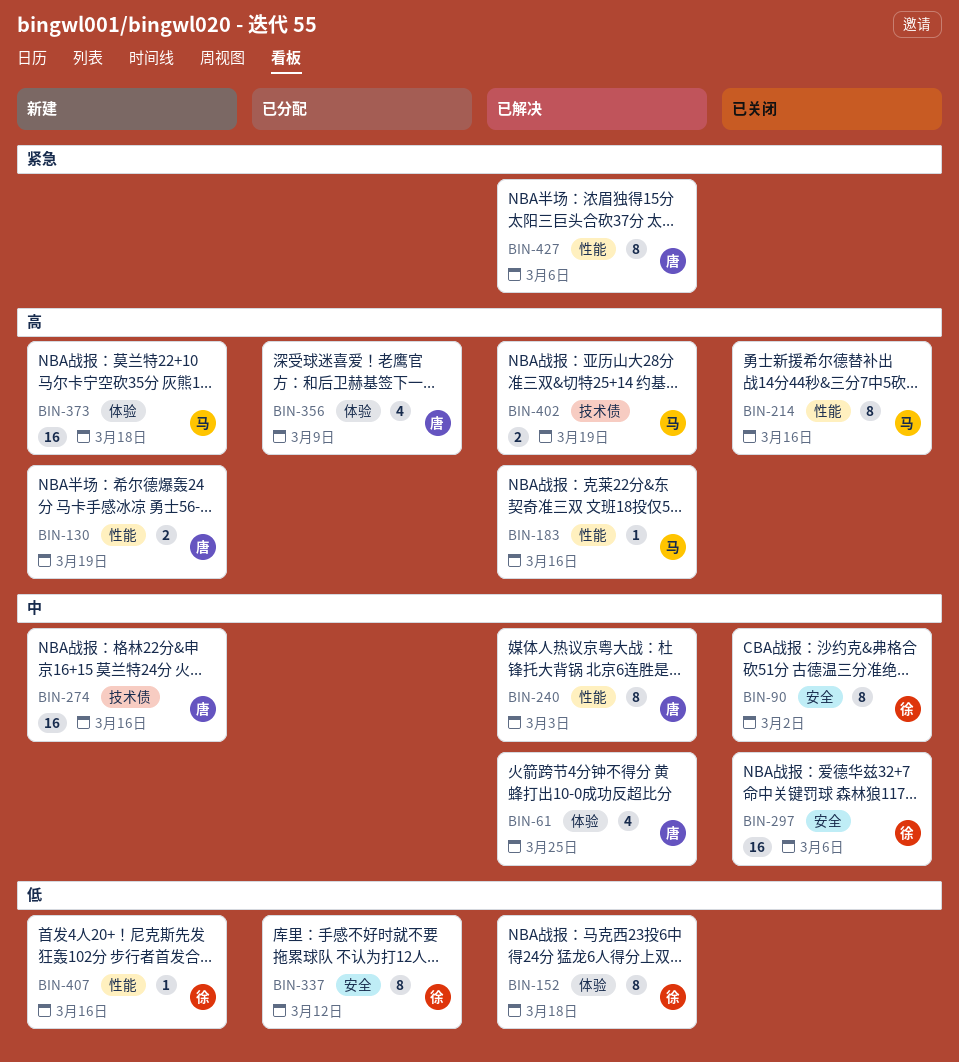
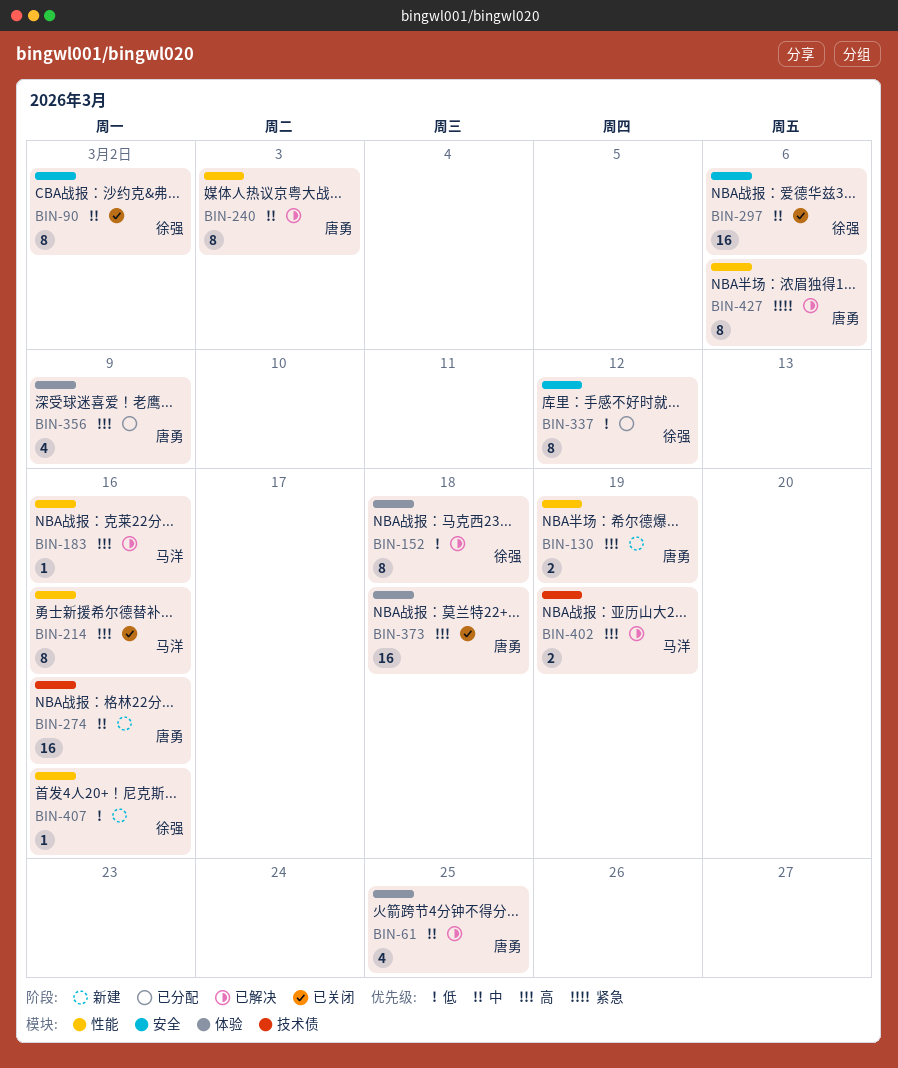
BIN-373, status: 新建 -> 已关闭
BIN-373, owner: 马洋 -> 唐勇

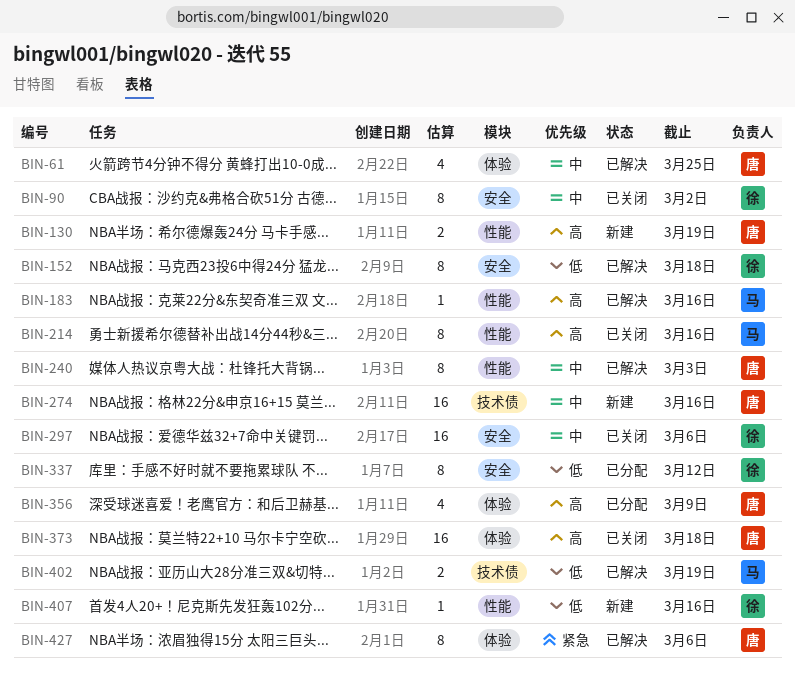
BIN-152, label: 体验 -> 安全
BIN-402, priority: 高 -> 低
BIN-427, label: 性能 -> 体验

